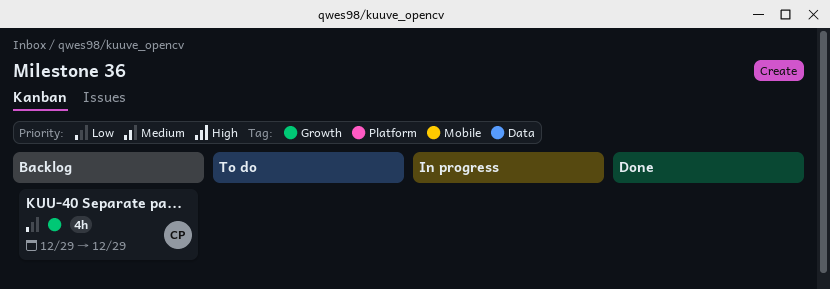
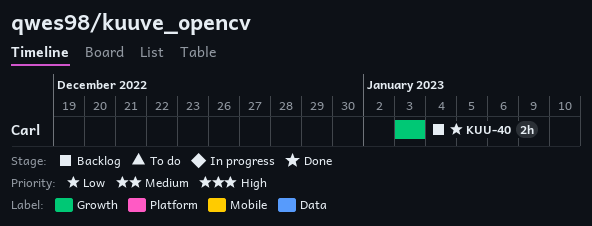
KUU-40, estimate: 4h -> 2h
KUU-40, start: Dec 29 -> Jan 3
KUU-40, due: Dec 29 -> Jan 3

